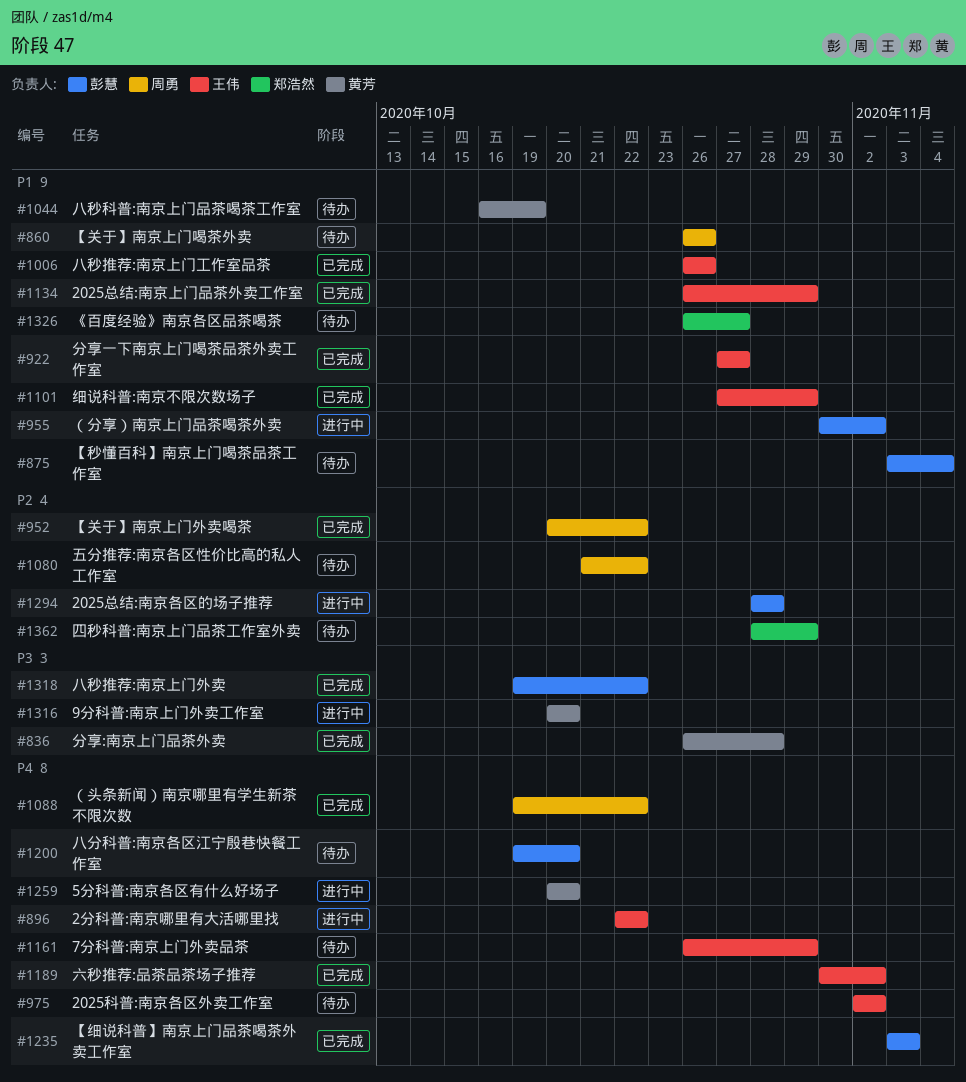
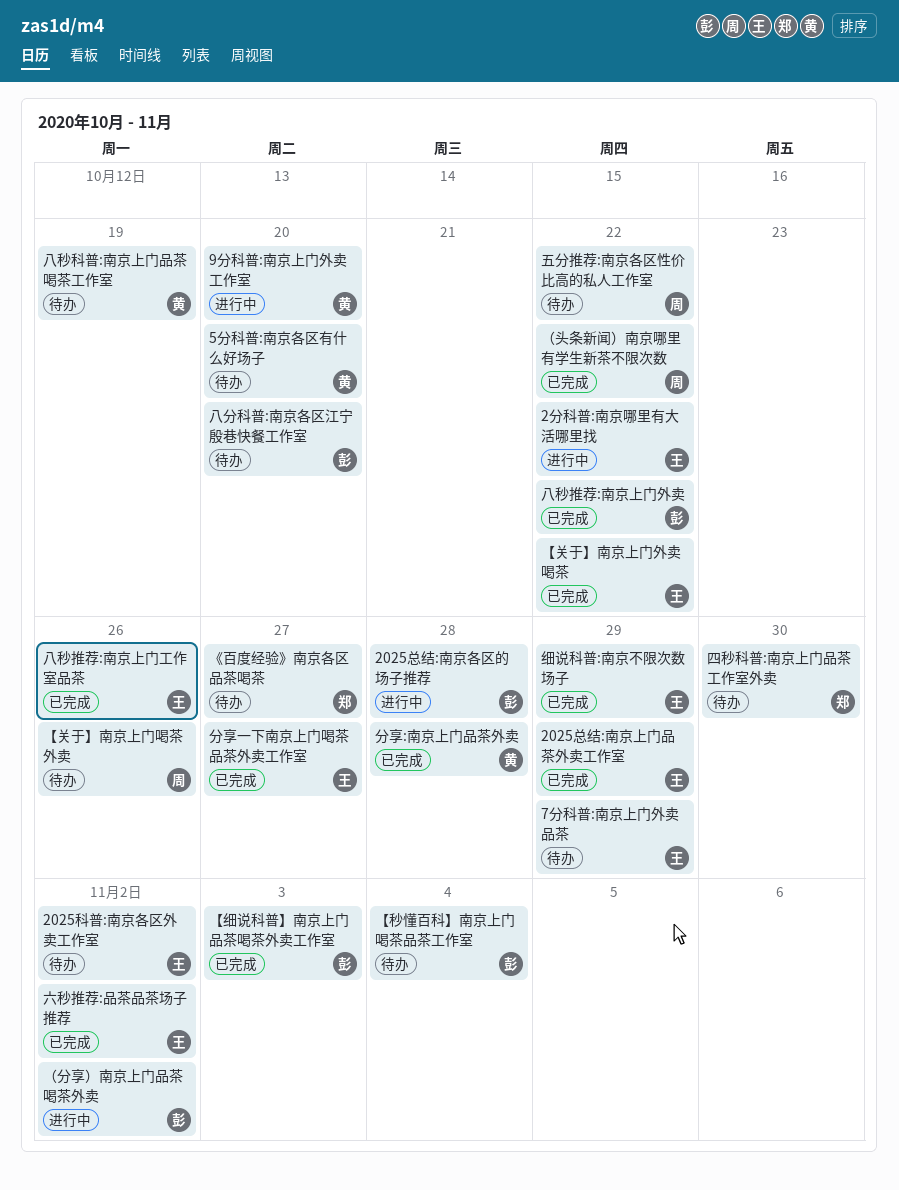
5分科普:南京各区有什么好场子, status: 进行中 -> 待办
【关于】南京上门外卖喝茶, owner: 周勇 -> 王伟
四秒科普:南京上门品茶工作室外卖, due: Oct 29 -> Oct 30

